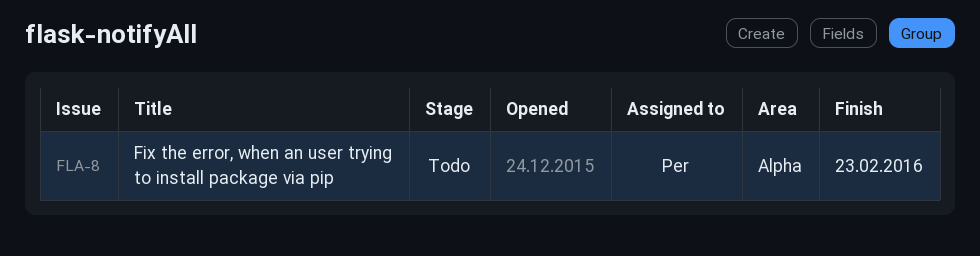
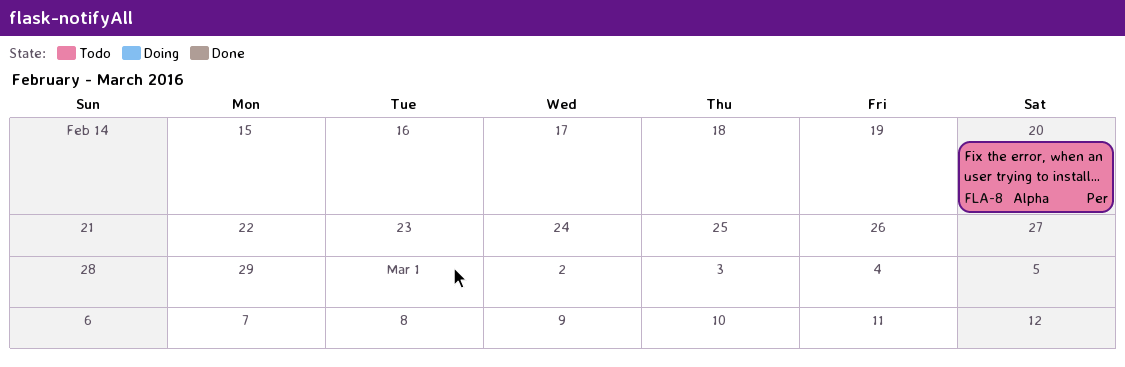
FLA-8, due: Feb 23 -> Feb 20

